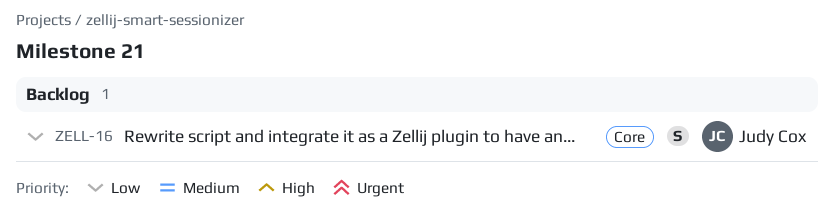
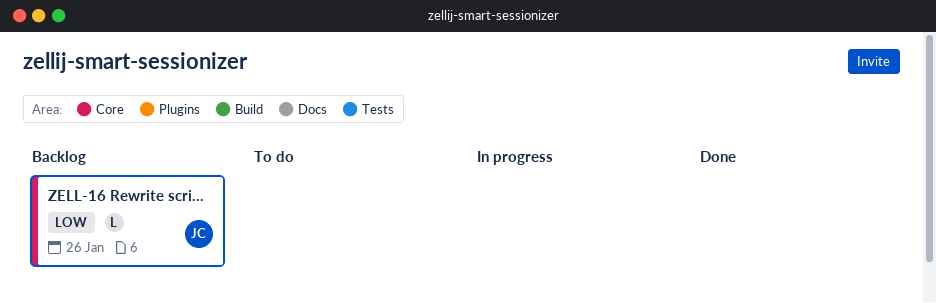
ZELL-16, estimate: S -> L

